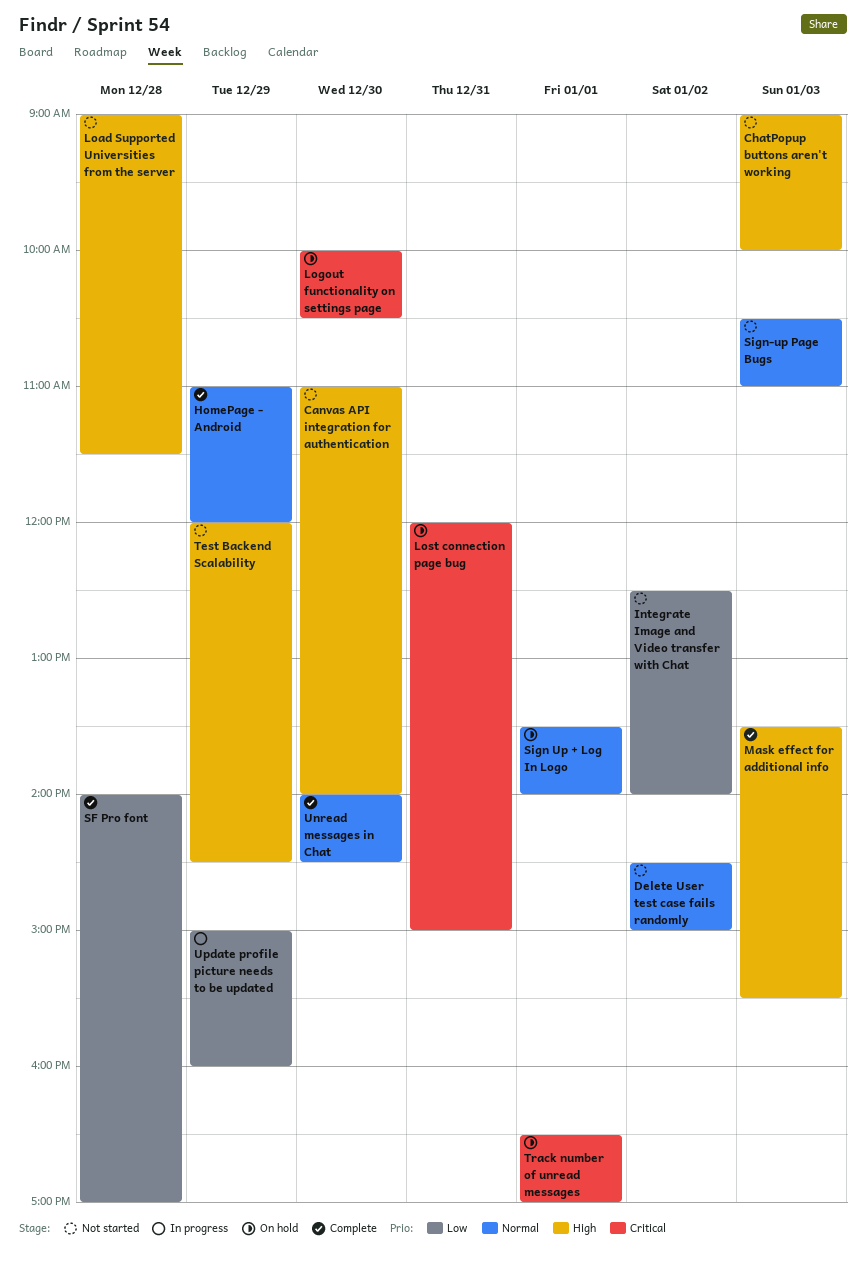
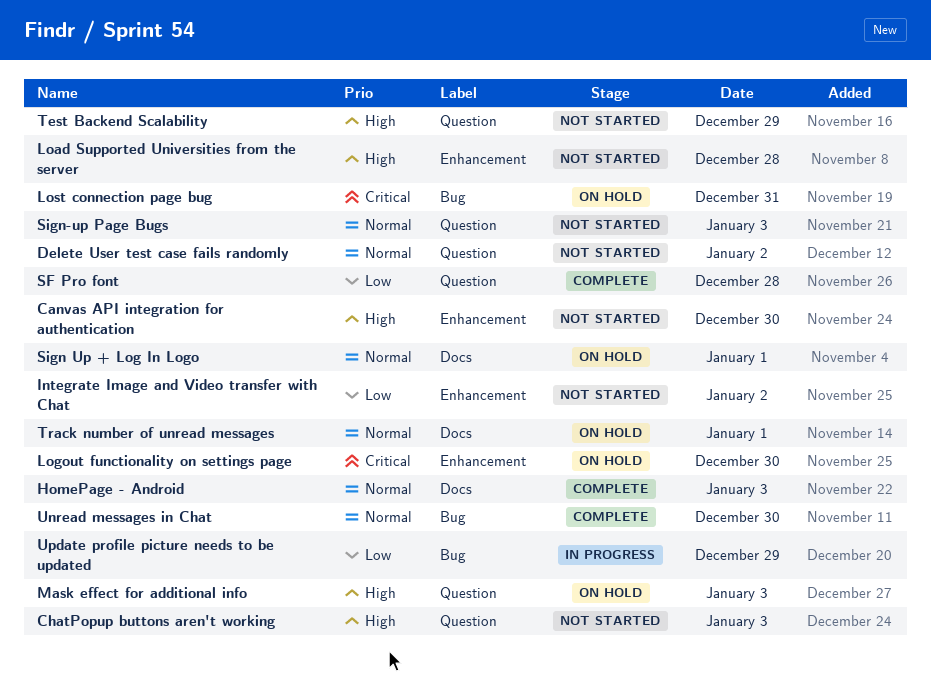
HomePage - Android, day: Dec 29 -> Jan 3
Mask effect for additional info, status: Complete -> On hold
Track number of unread messages, priority: Critical -> Normal

